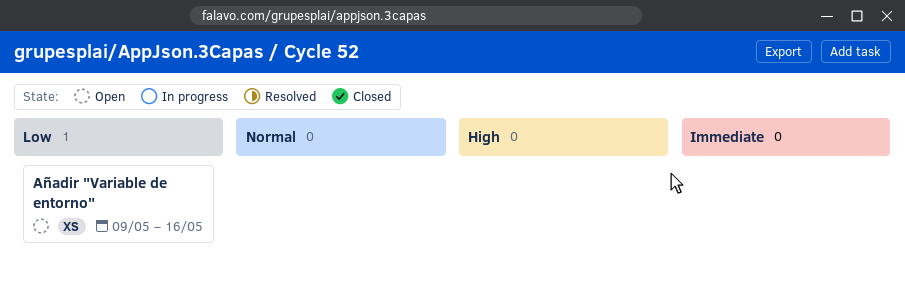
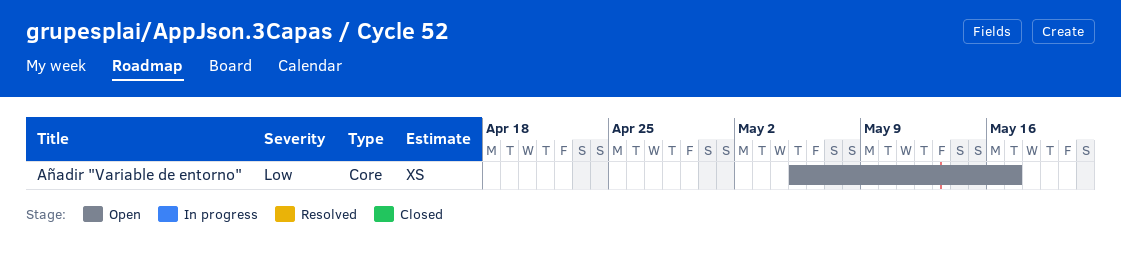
Añadir "Variable de entorno", start: May 9 -> May 5
Añadir "Variable de entorno", due: May 16 -> May 17

